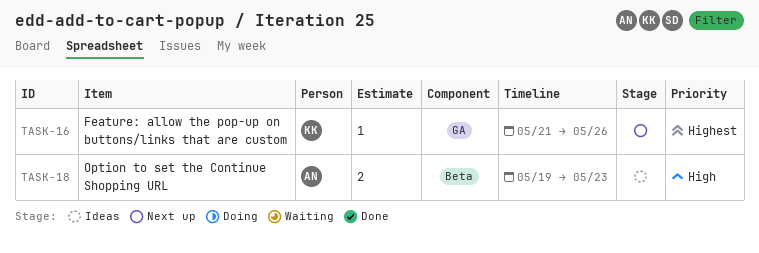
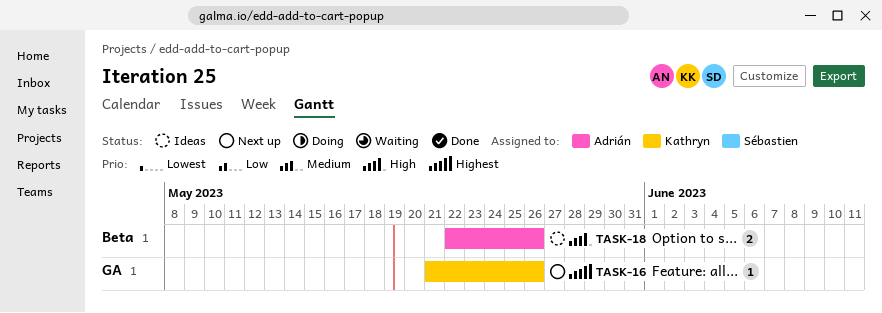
TASK-18, start: May 19 -> May 22
TASK-18, due: May 23 -> May 26

